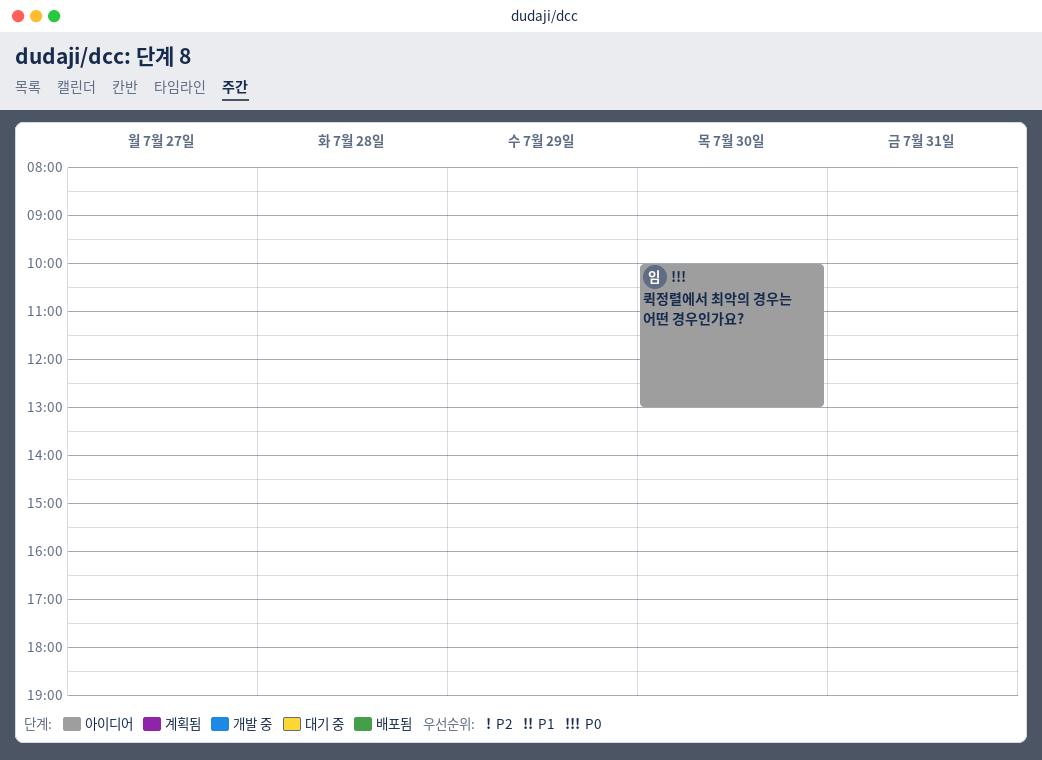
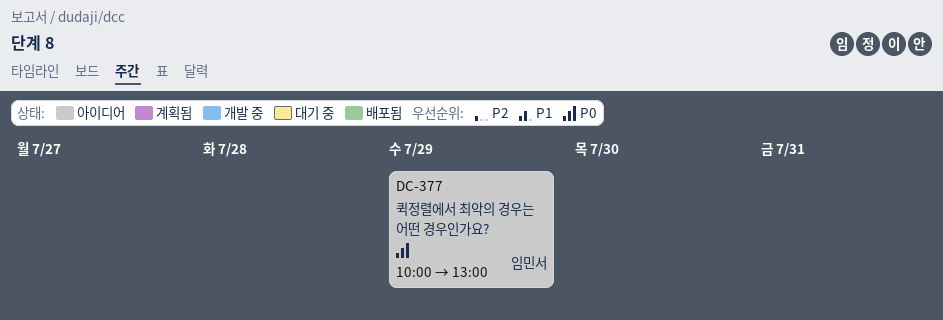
퀵정렬에서 최악의 경우는 어떤 경우인가요?, day: Jul 30 -> Jul 29

